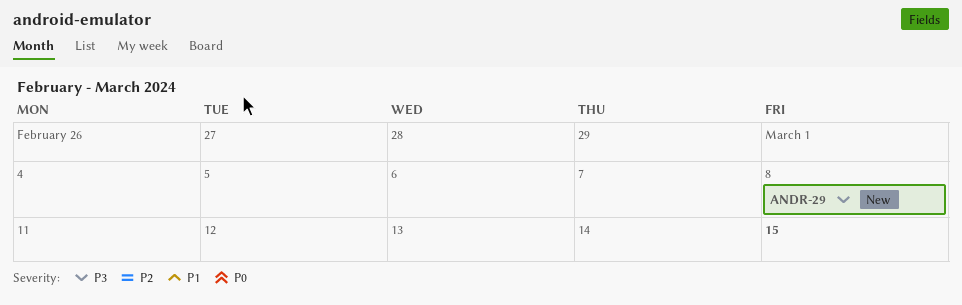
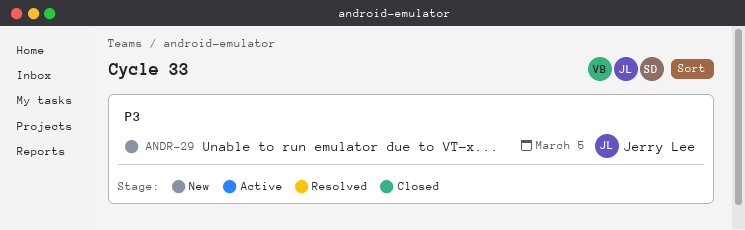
ANDR-29, due: Mar 8 -> Mar 5

